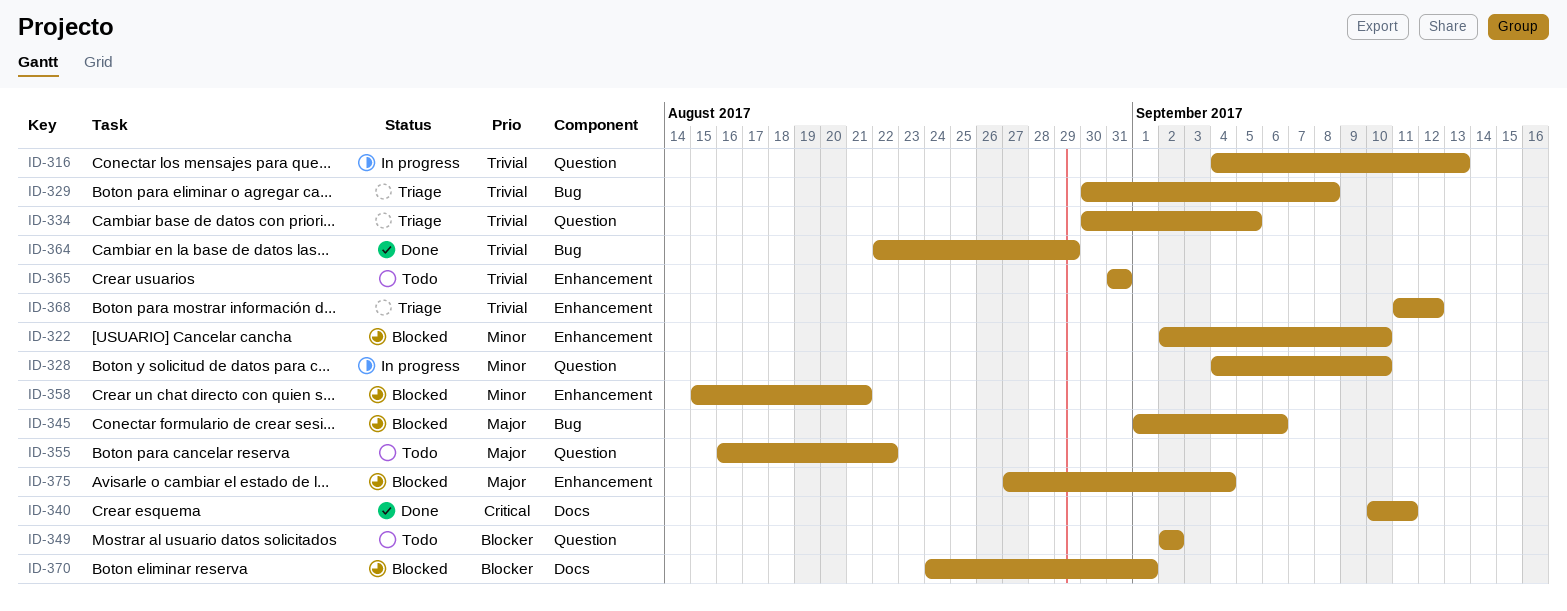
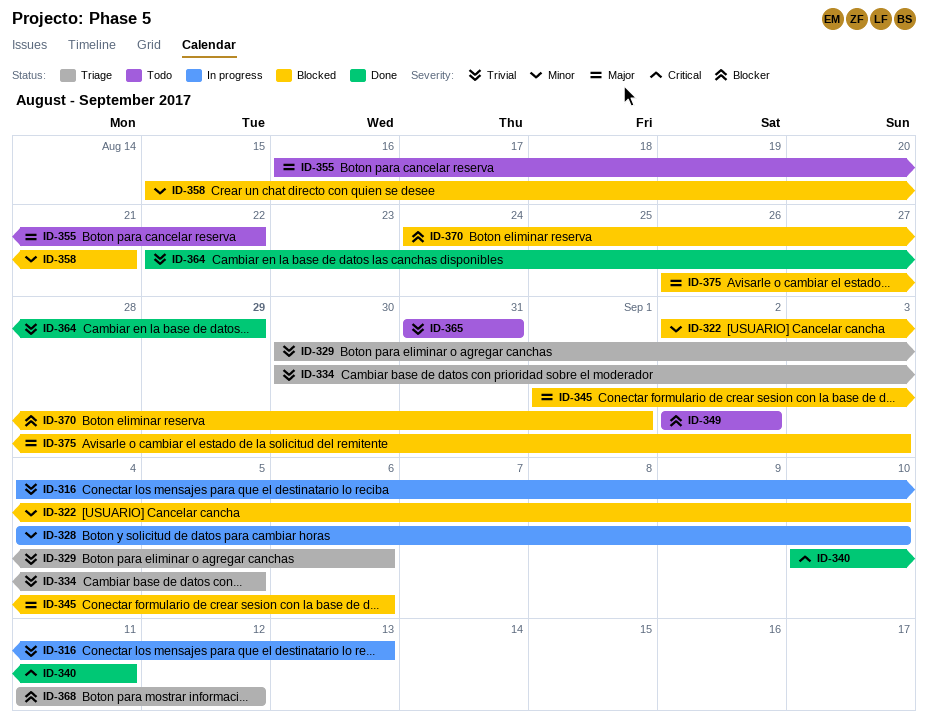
ID-329, due: Sep 8 -> Sep 6
ID-368, priority: Trivial -> Blocker
ID-375, start: Aug 27 -> Aug 26
ID-375, due: Sep 4 -> Sep 3

